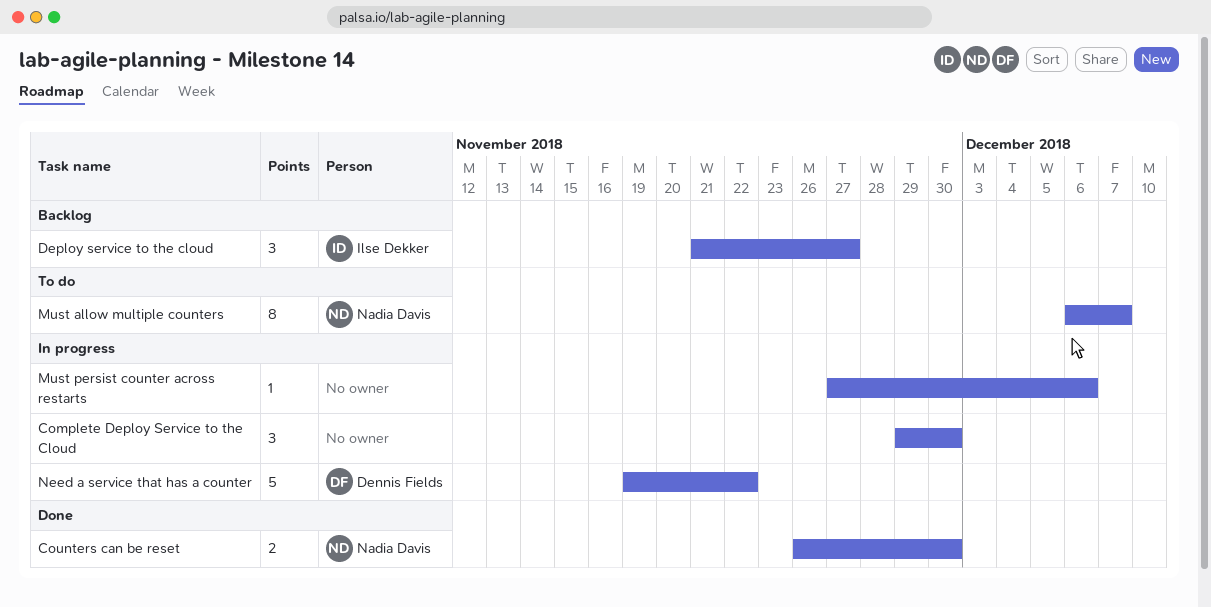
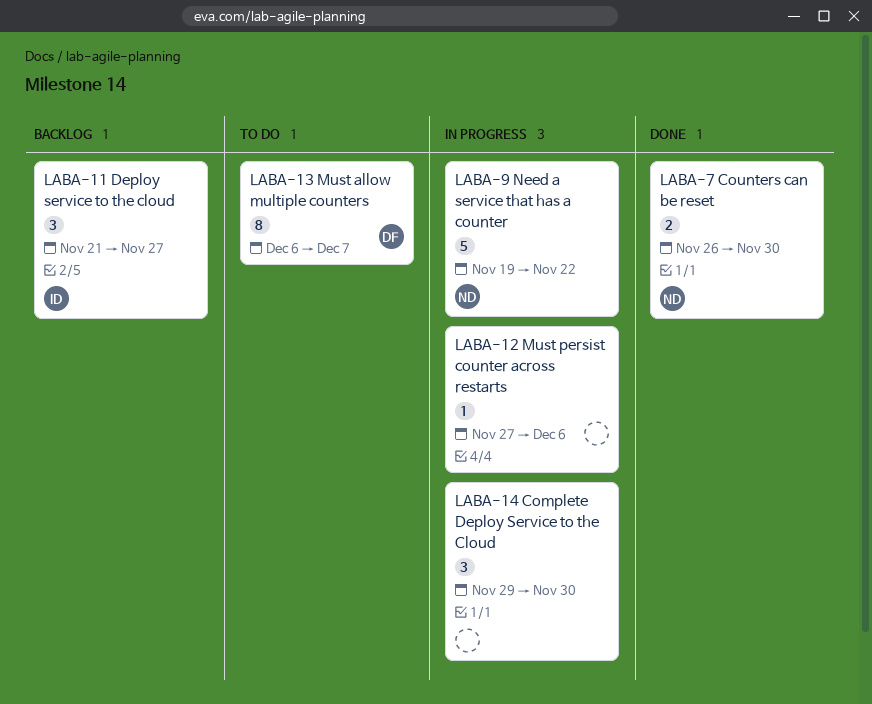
Must allow multiple counters, owner: Nadia Davis -> Dennis Fields
Need a service that has a counter, owner: Dennis Fields -> Nadia Davis

